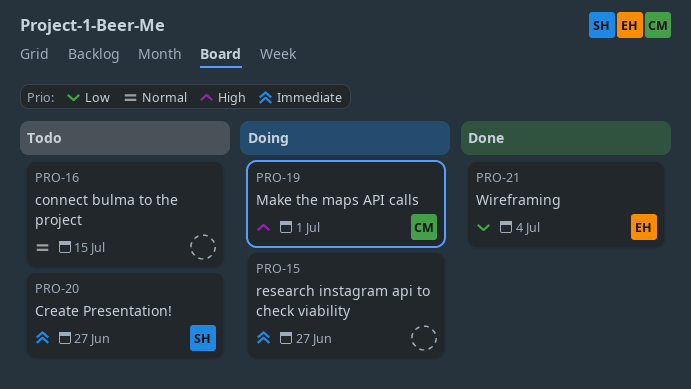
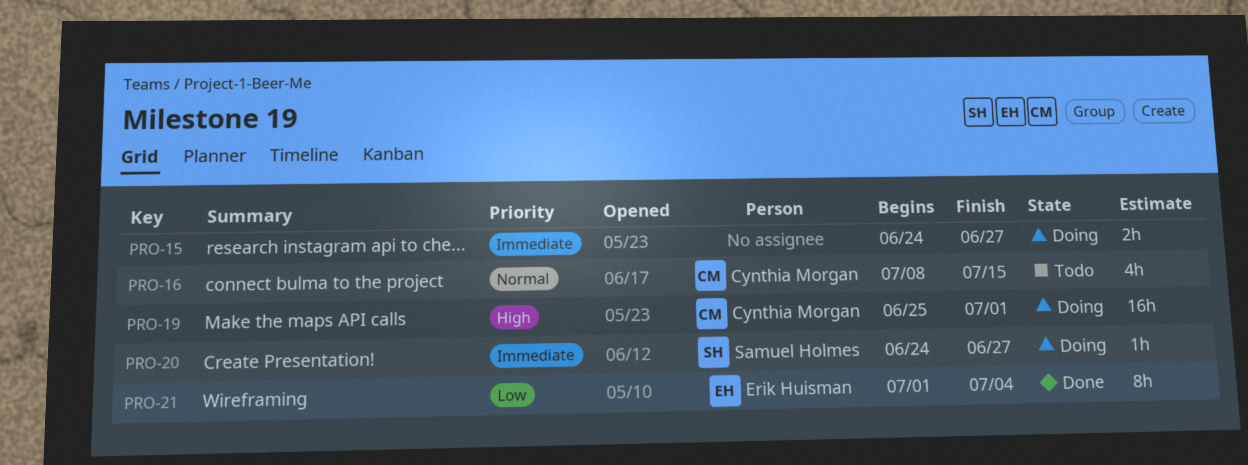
PRO-16, owner: none -> Cynthia Morgan
PRO-20, status: Todo -> Doing

